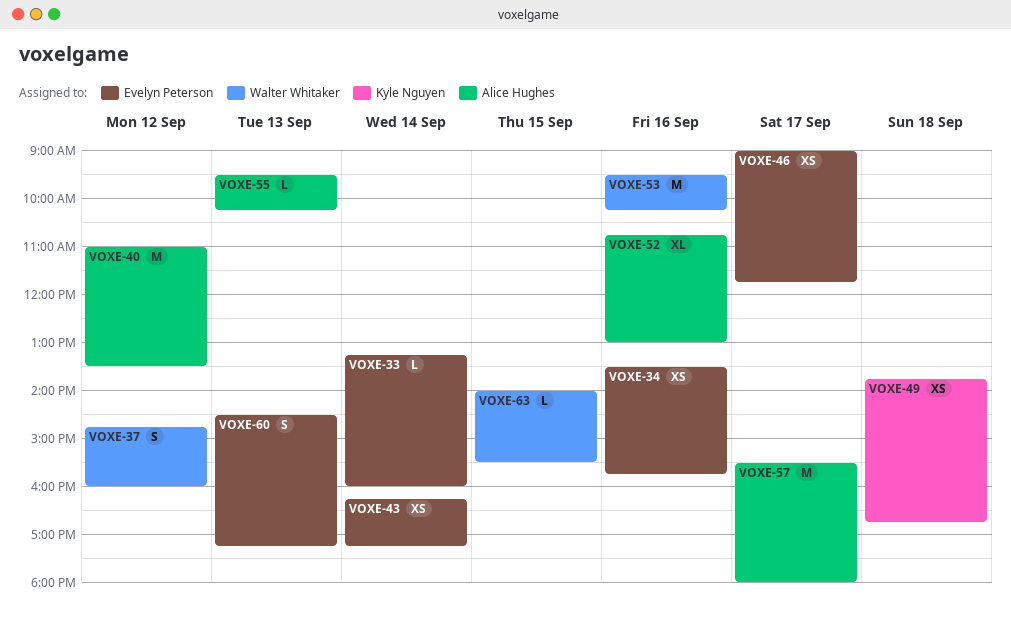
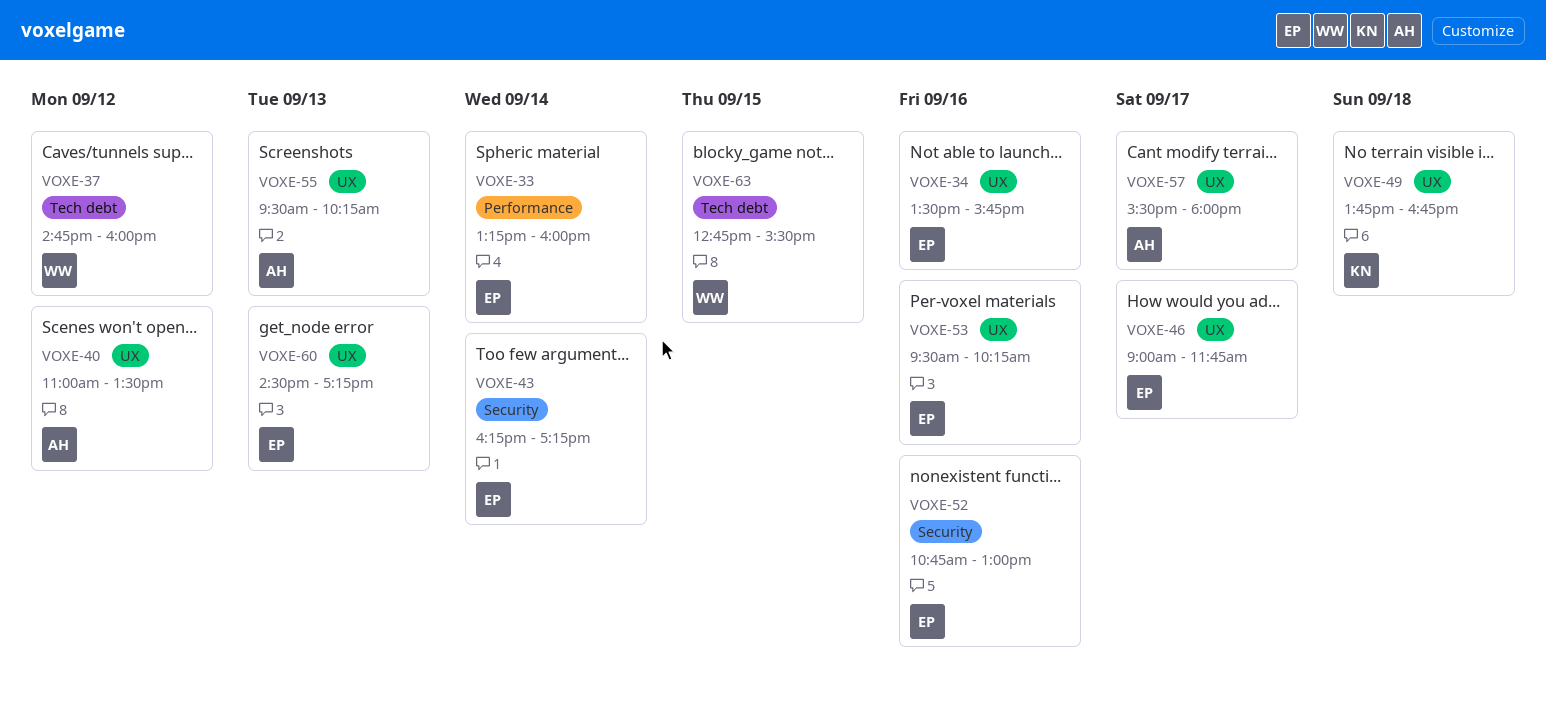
VOXE-52, owner: Alice Hughes -> Evelyn Peterson
VOXE-53, owner: Walter Whitaker -> Evelyn Peterson
VOXE-63, begins: 14:00 -> 12:45

